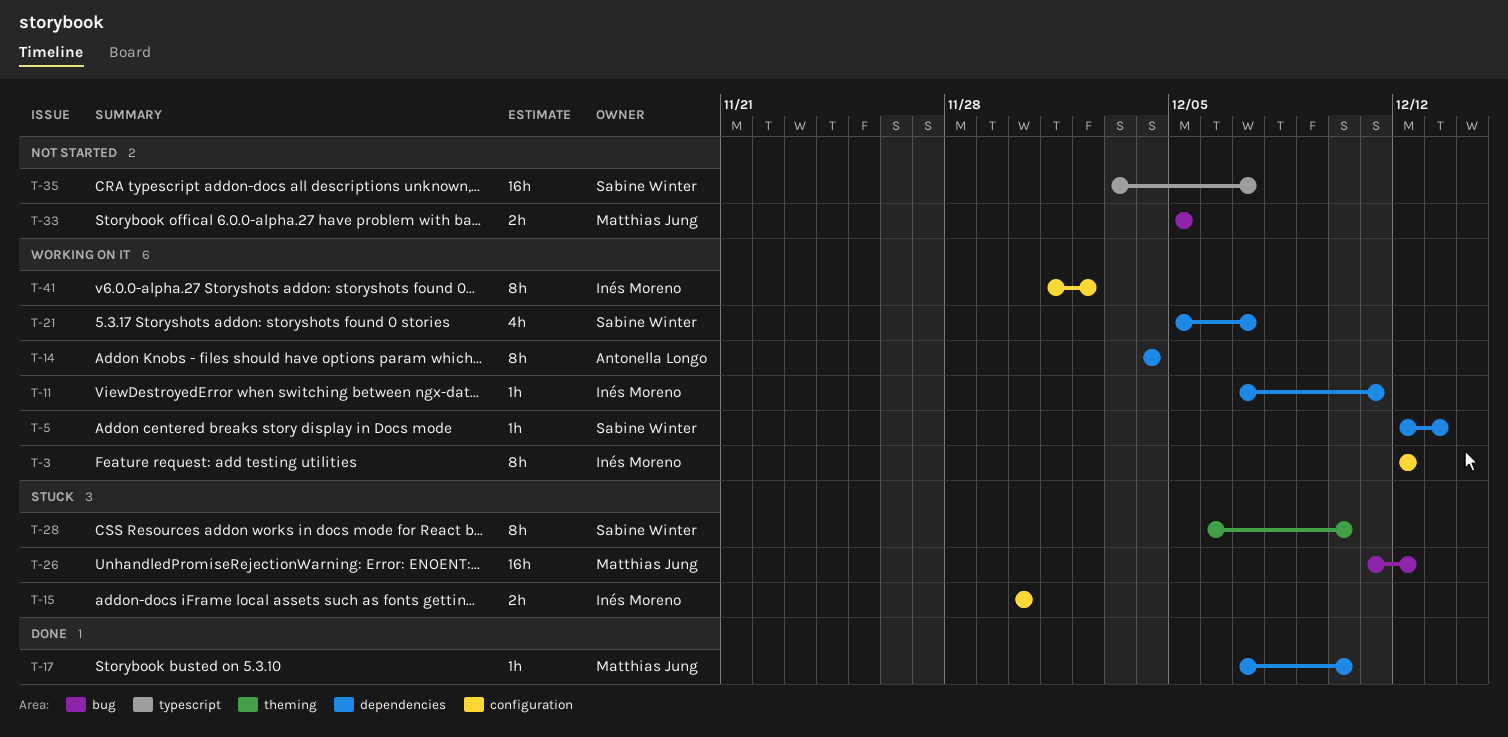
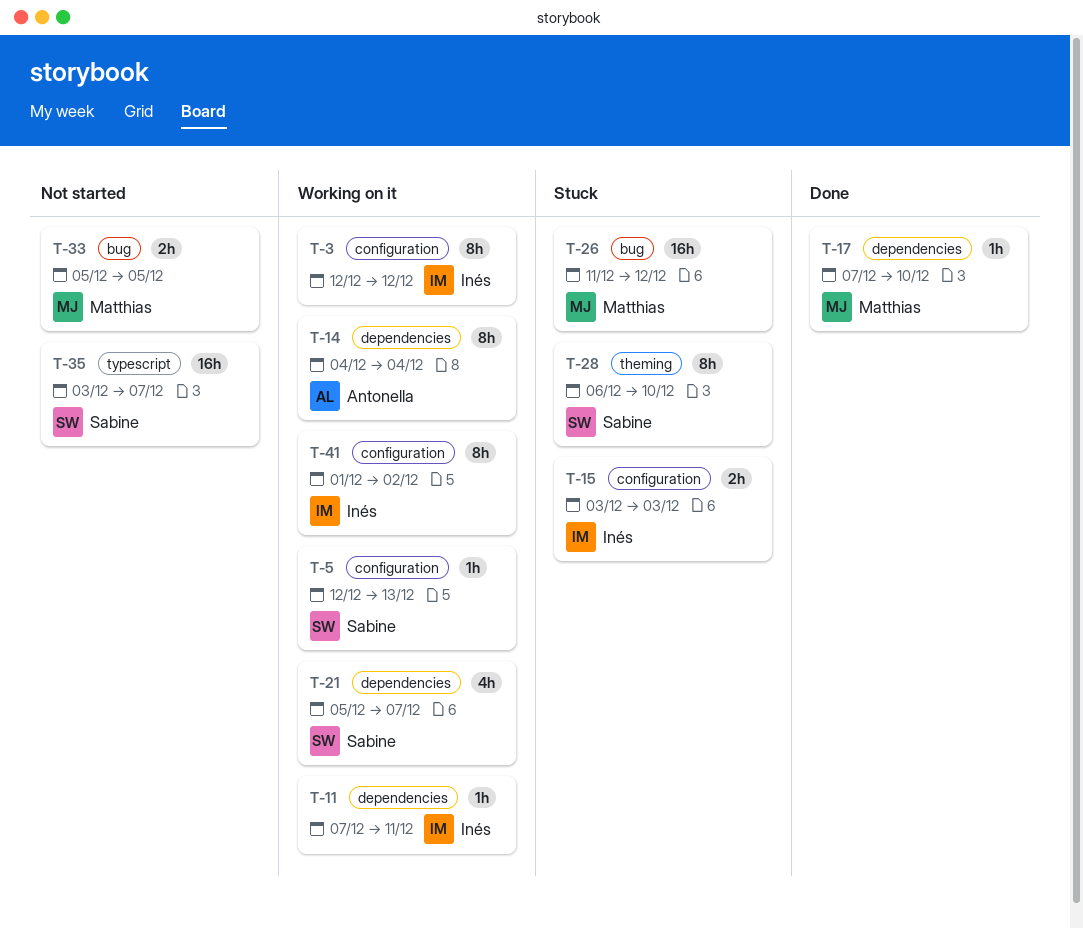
T-5, label: dependencies -> configuration
T-15, start: Nov 30 -> Dec 3
T-15, due: Nov 30 -> Dec 3

